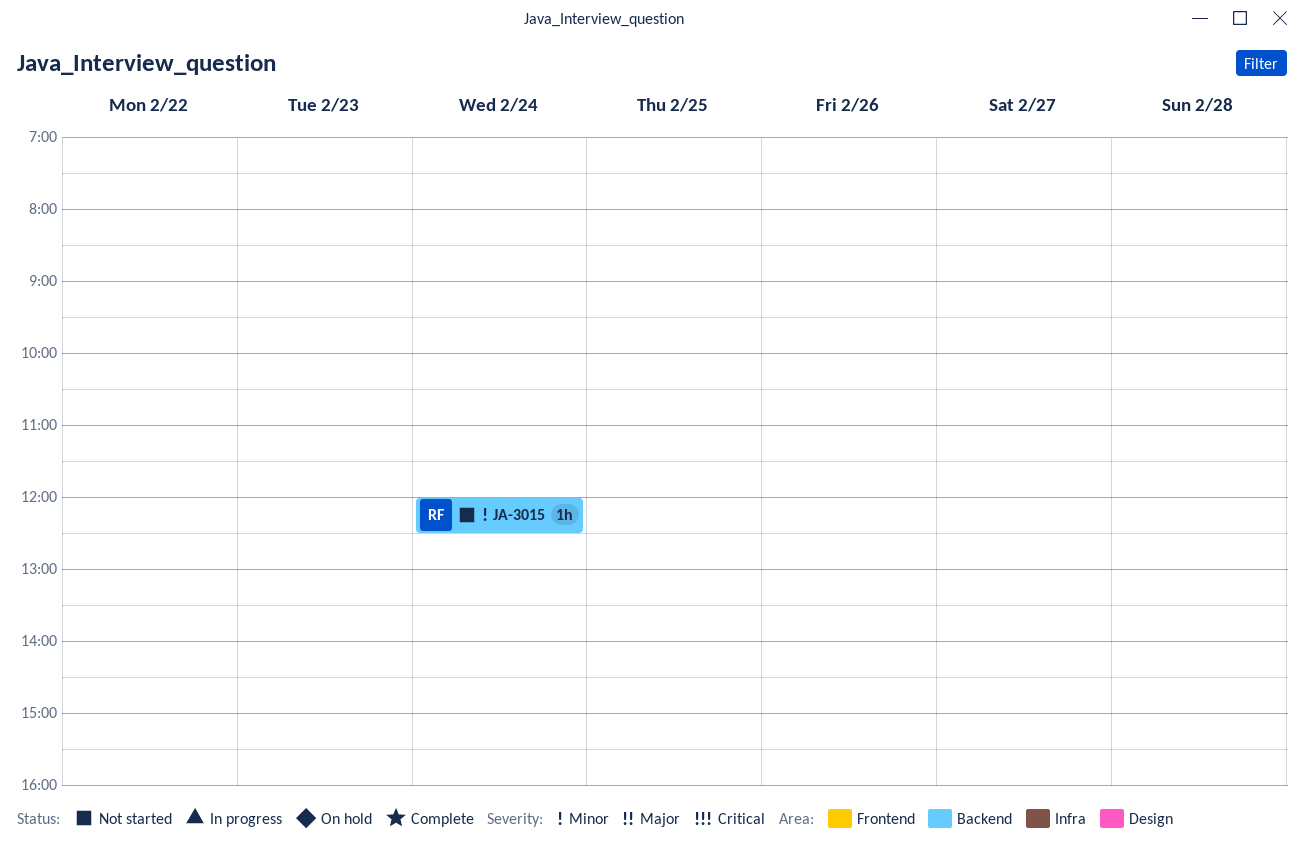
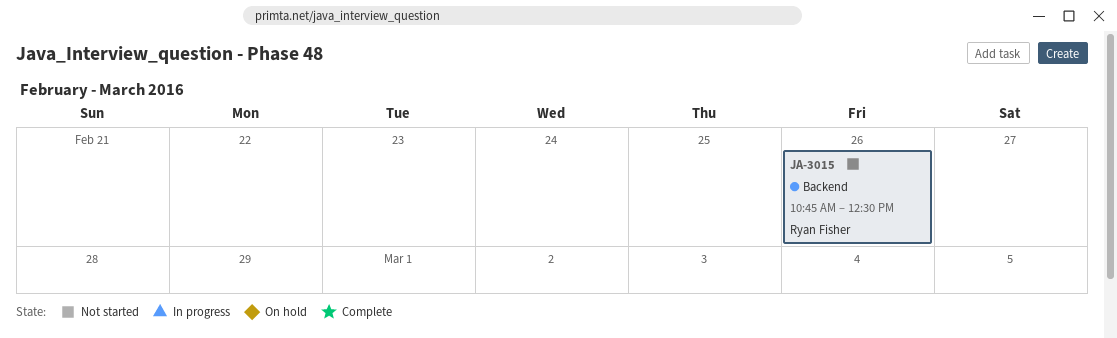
JA-3015, day: Feb 24 -> Feb 26
JA-3015, begins: 12:00 -> 10:45

